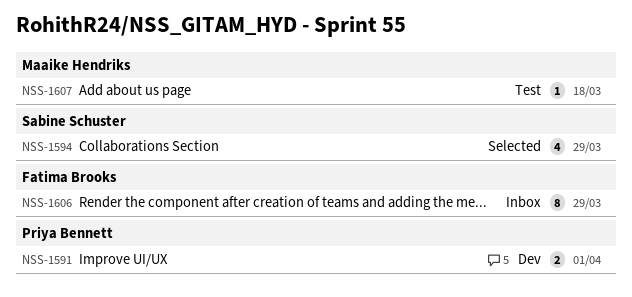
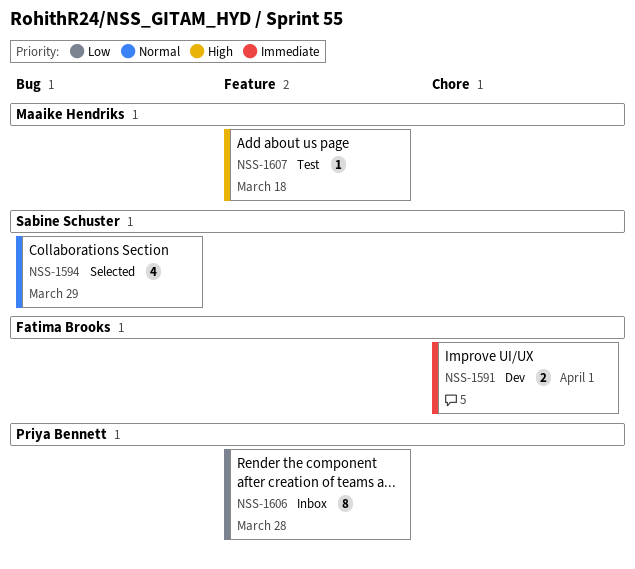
NSS-1591, owner: Priya Bennett -> Fatima Brooks
NSS-1606, owner: Fatima Brooks -> Priya Bennett
NSS-1606, due: Mar 29 -> Mar 28

